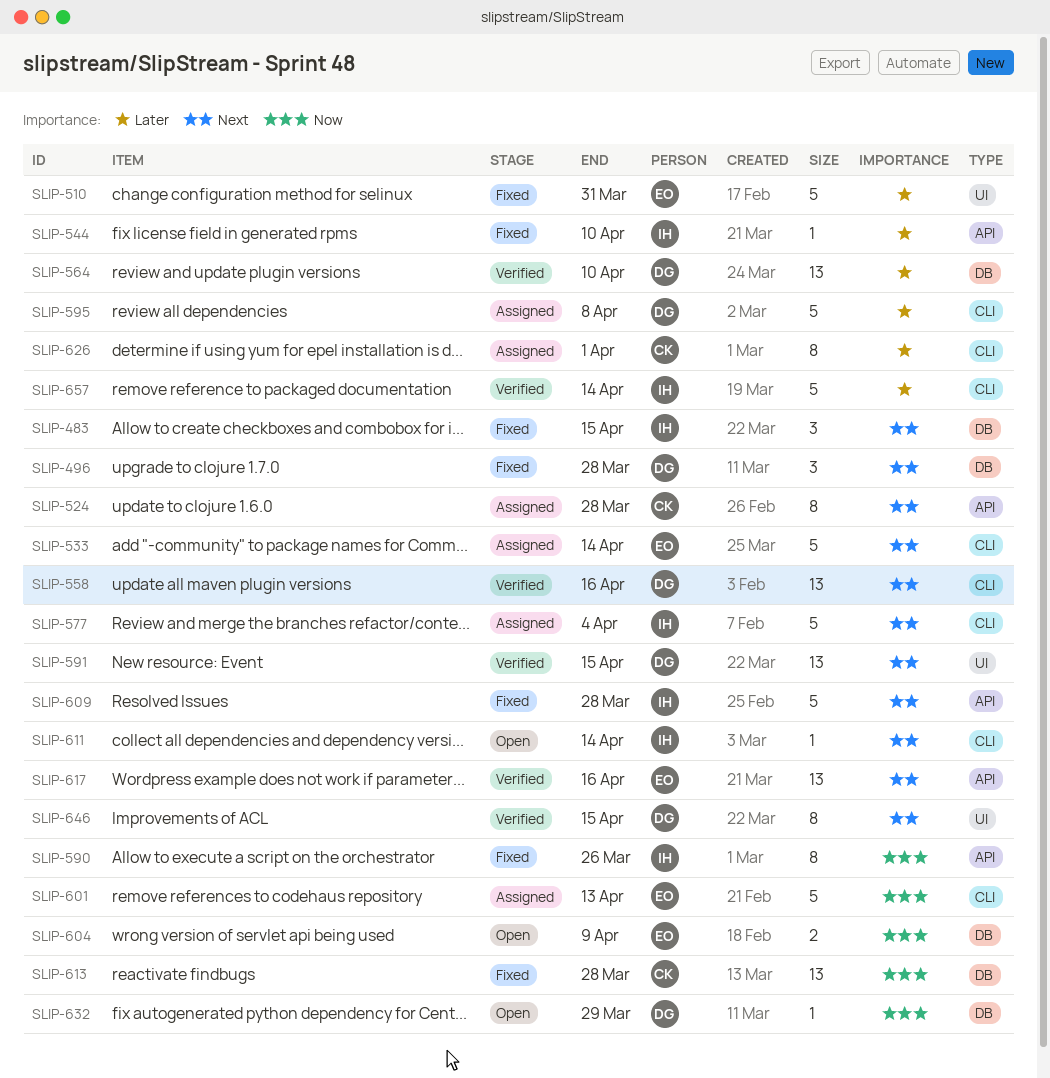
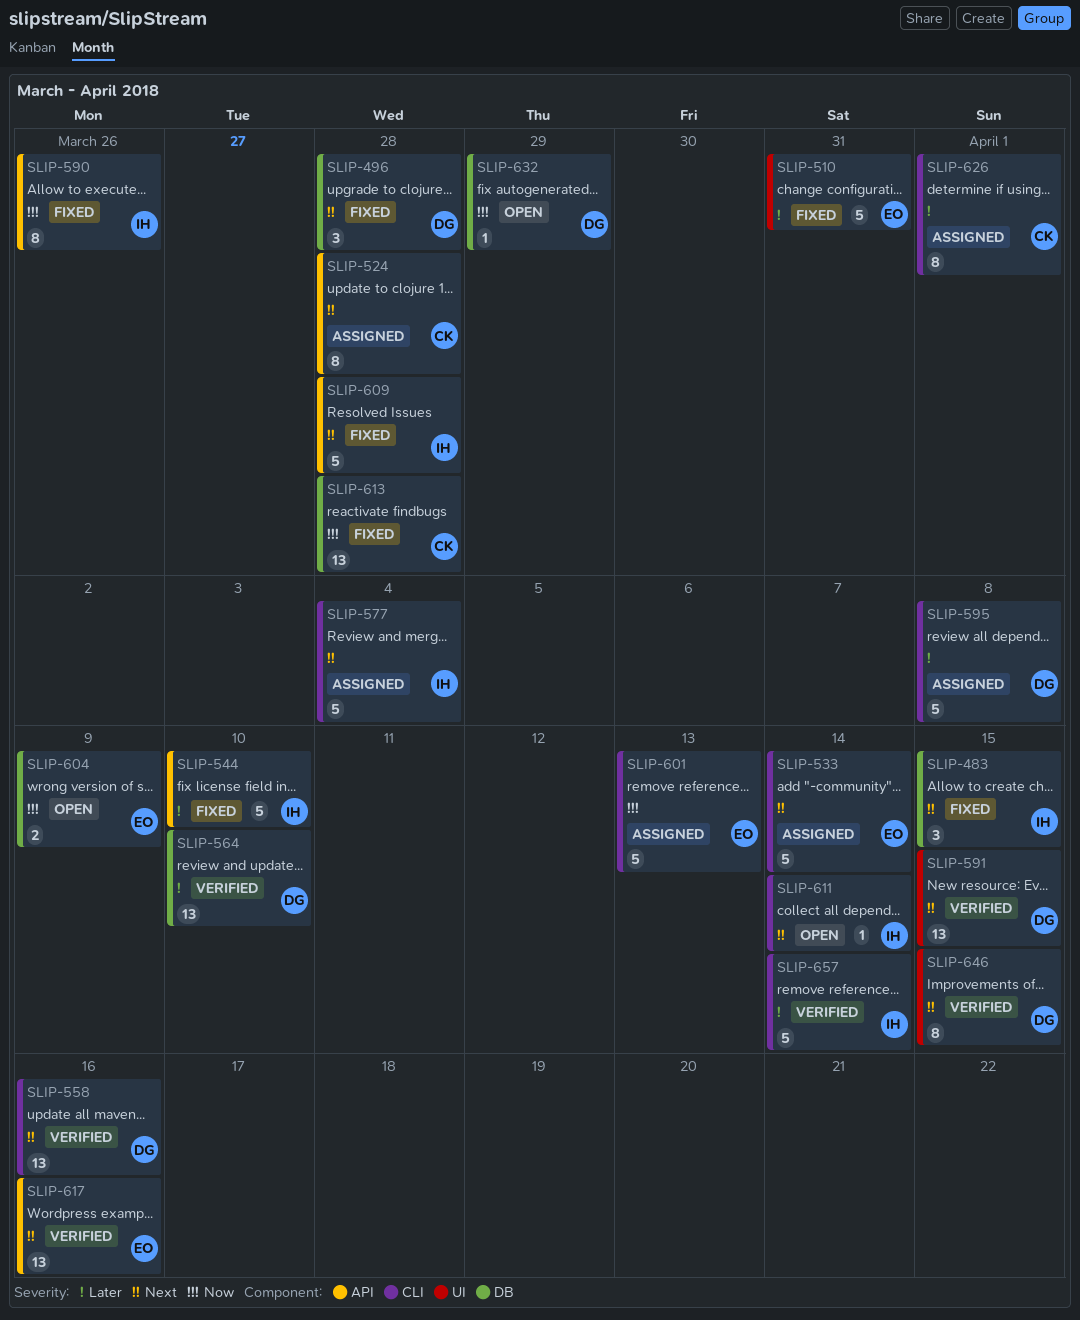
SLIP-544, estimate: 1 -> 5

